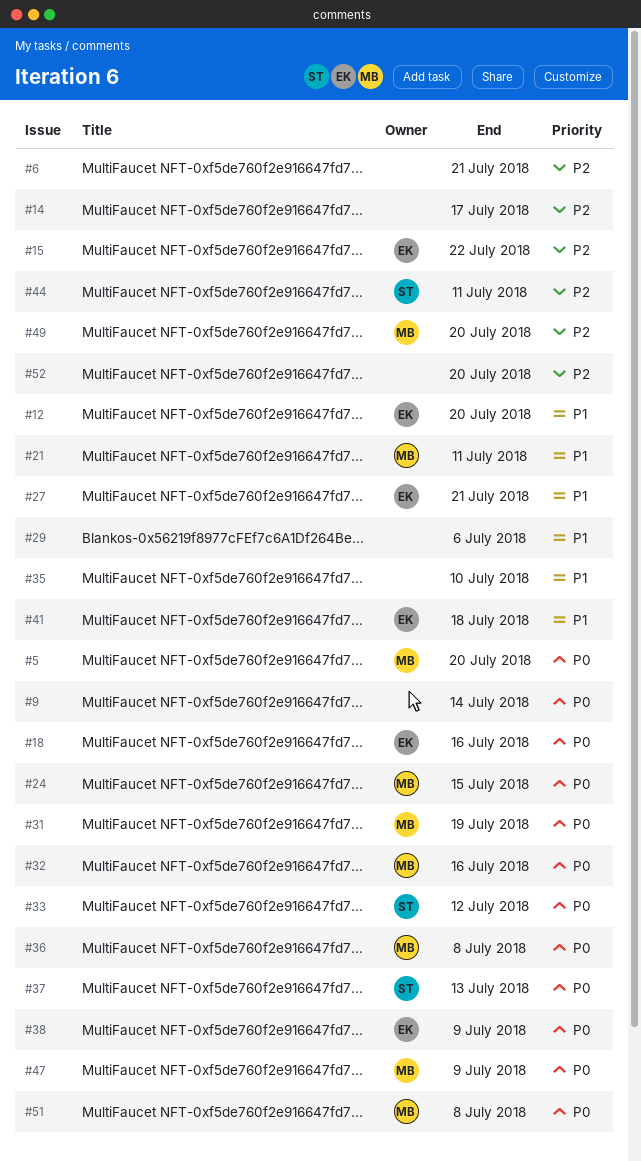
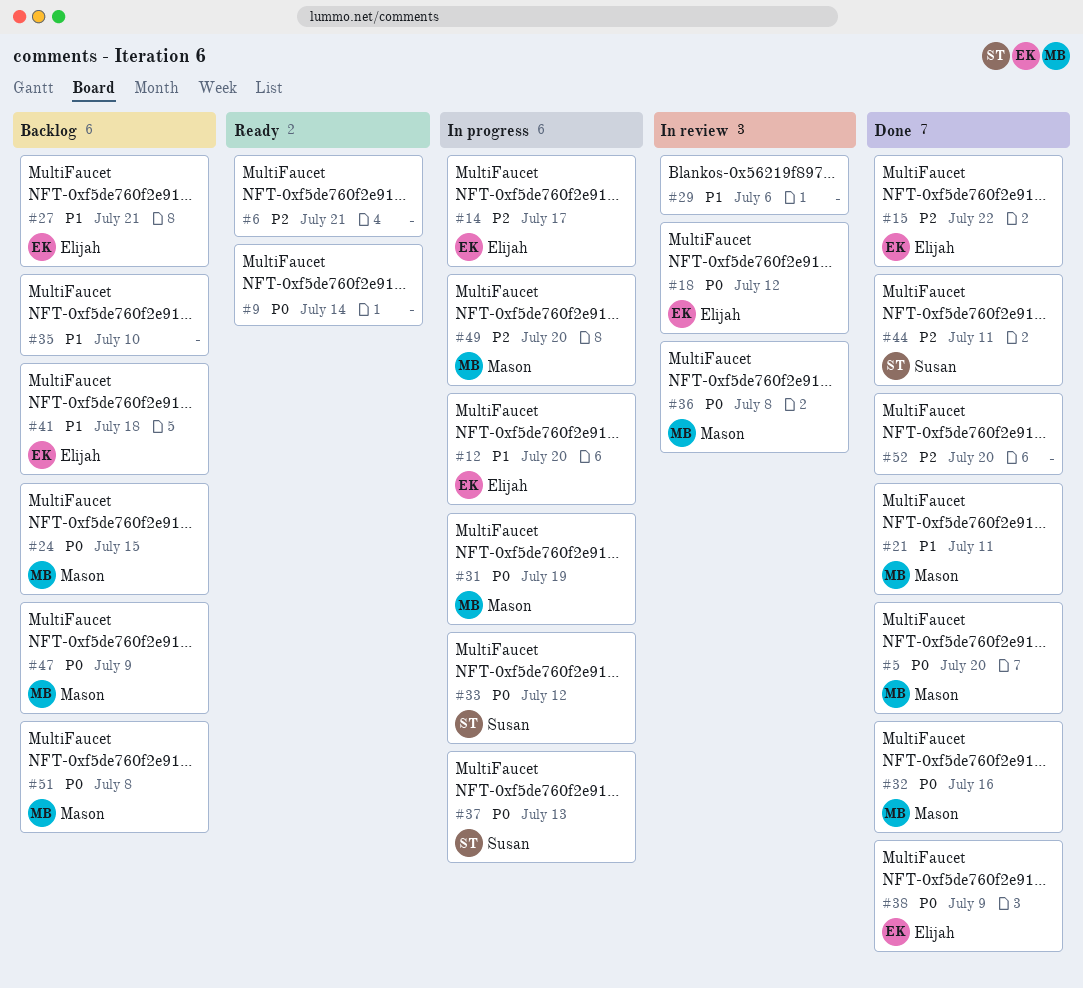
#14, owner: none -> Elijah
#18, due: Jul 16 -> Jul 12

